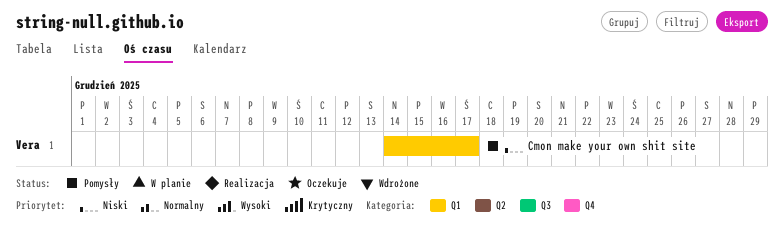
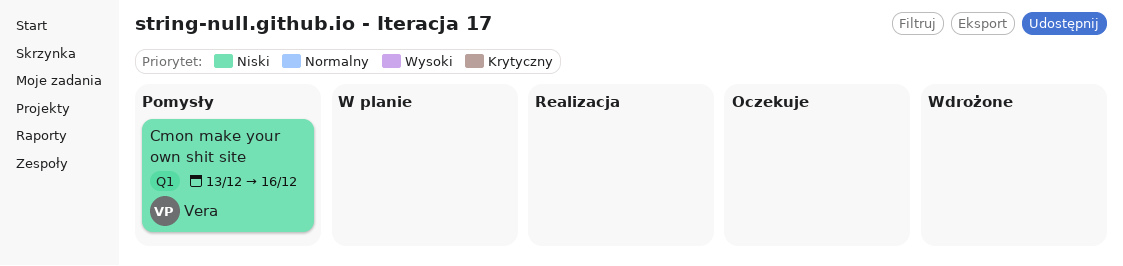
Cmon make your own shit site, start: Dec 14 -> Dec 13
Cmon make your own shit site, due: Dec 17 -> Dec 16

